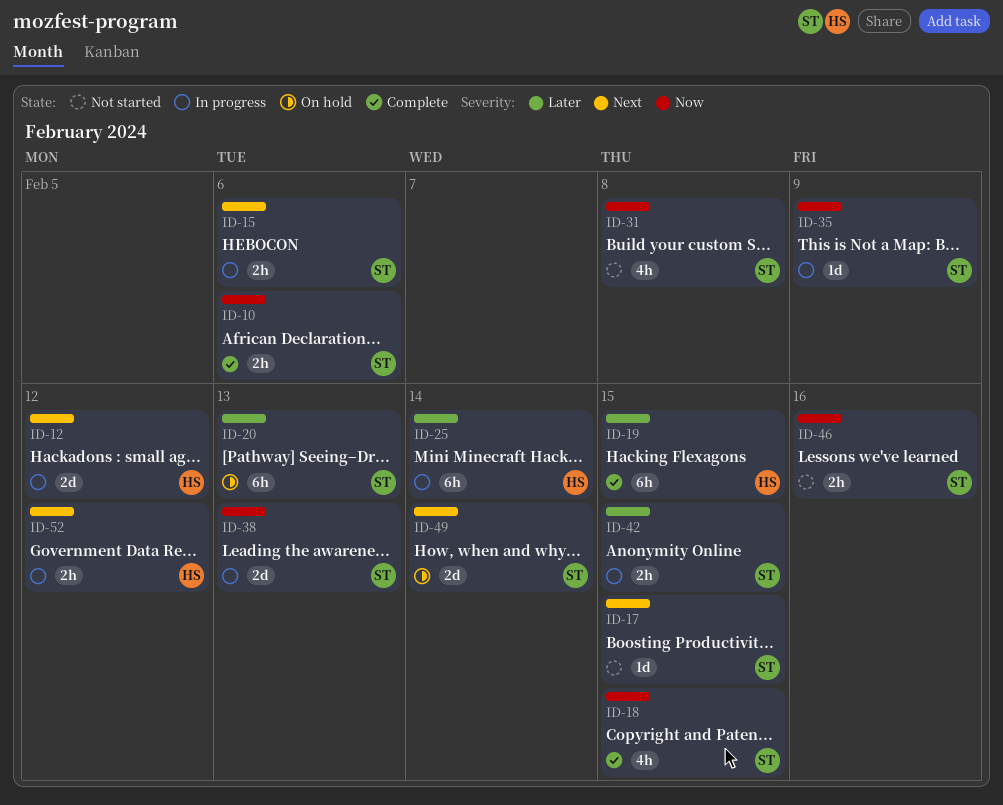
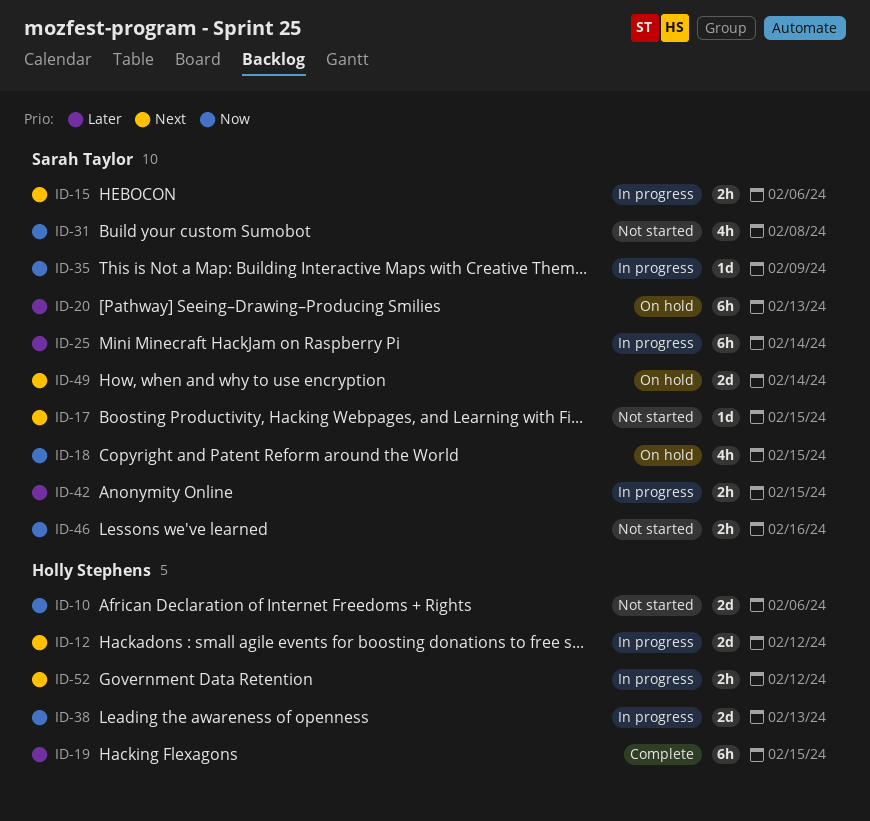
ID-10, status: Complete -> Not started
ID-10, owner: Sarah Taylor -> Holly Stephens
ID-10, estimate: 2h -> 2d
ID-18, status: Complete -> On hold
ID-25, owner: Holly Stephens -> Sarah Taylor
ID-38, owner: Sarah Taylor -> Holly Stephens

